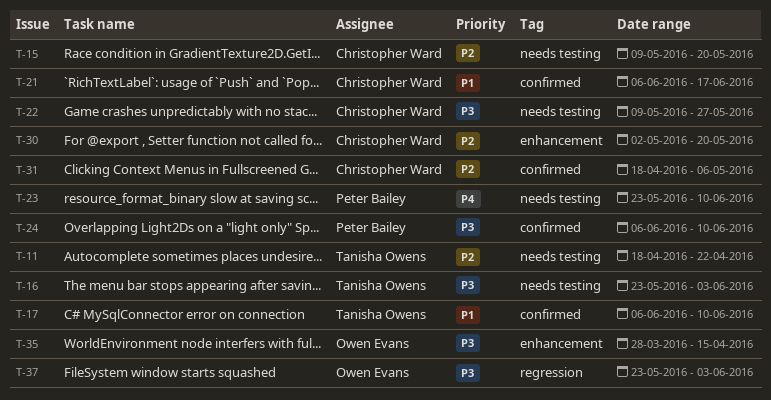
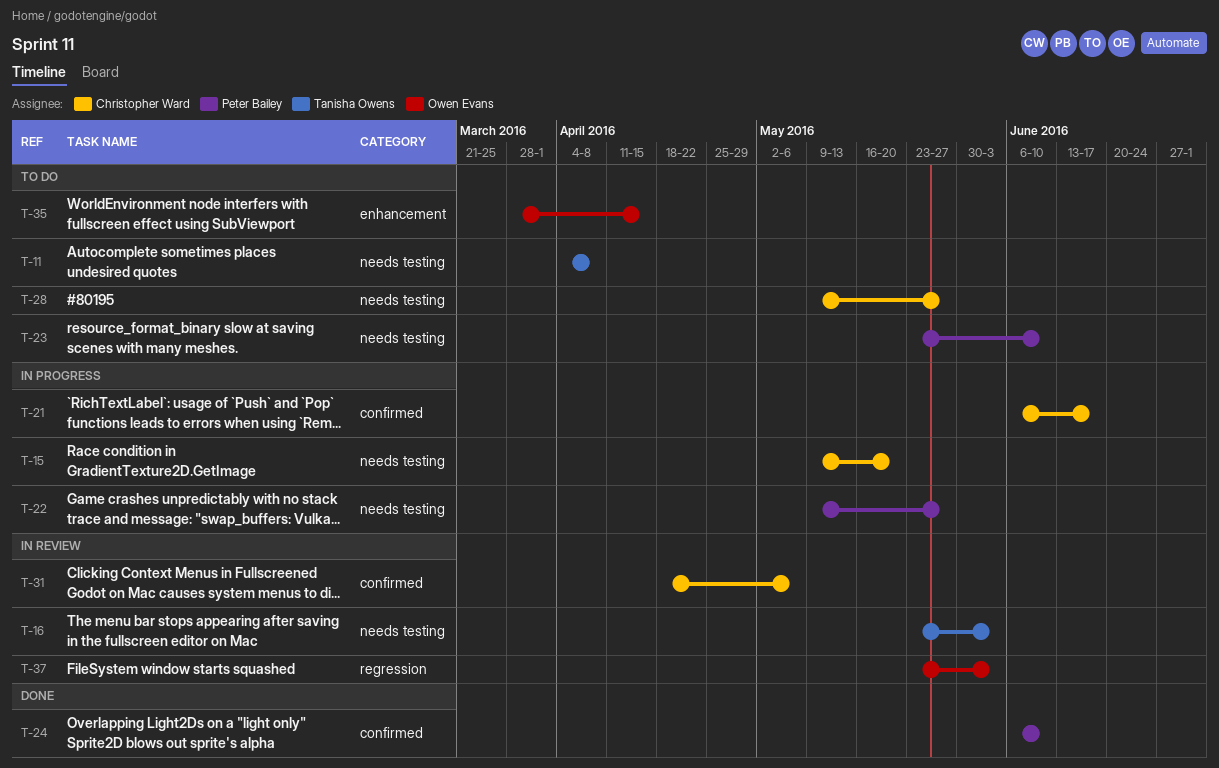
T-11, start: Apr 18 -> Apr 4
T-11, due: Apr 22 -> Apr 8
T-17: present -> none
T-22, owner: Christopher Ward -> Peter Bailey
T-28: none -> present
T-30: present -> none

